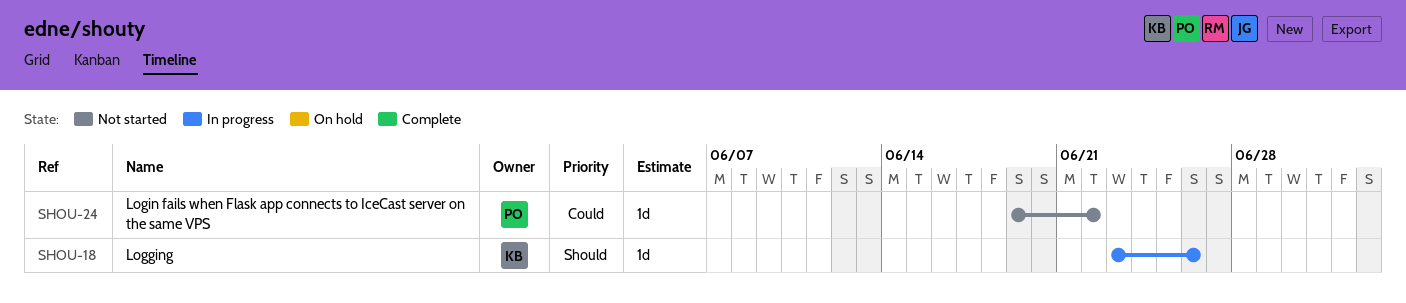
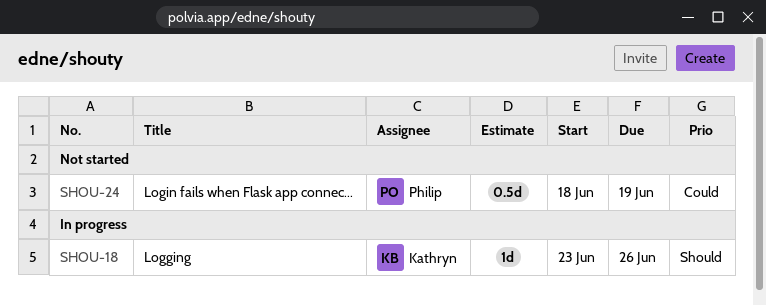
SHOU-24, estimate: 1d -> 0.5d
SHOU-24, start: Jun 19 -> Jun 18
SHOU-24, due: Jun 22 -> Jun 19

